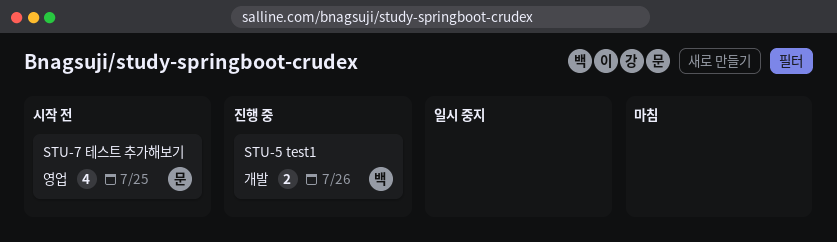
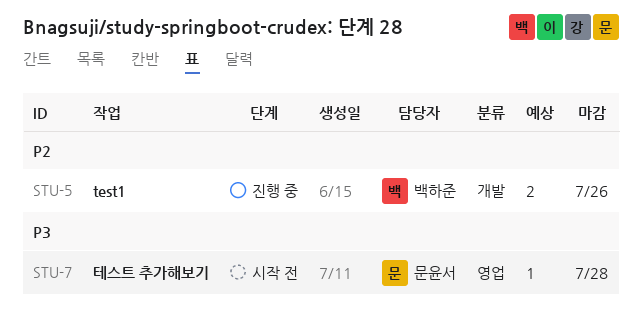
STU-7, estimate: 4 -> 1
STU-7, due: Jul 25 -> Jul 28

